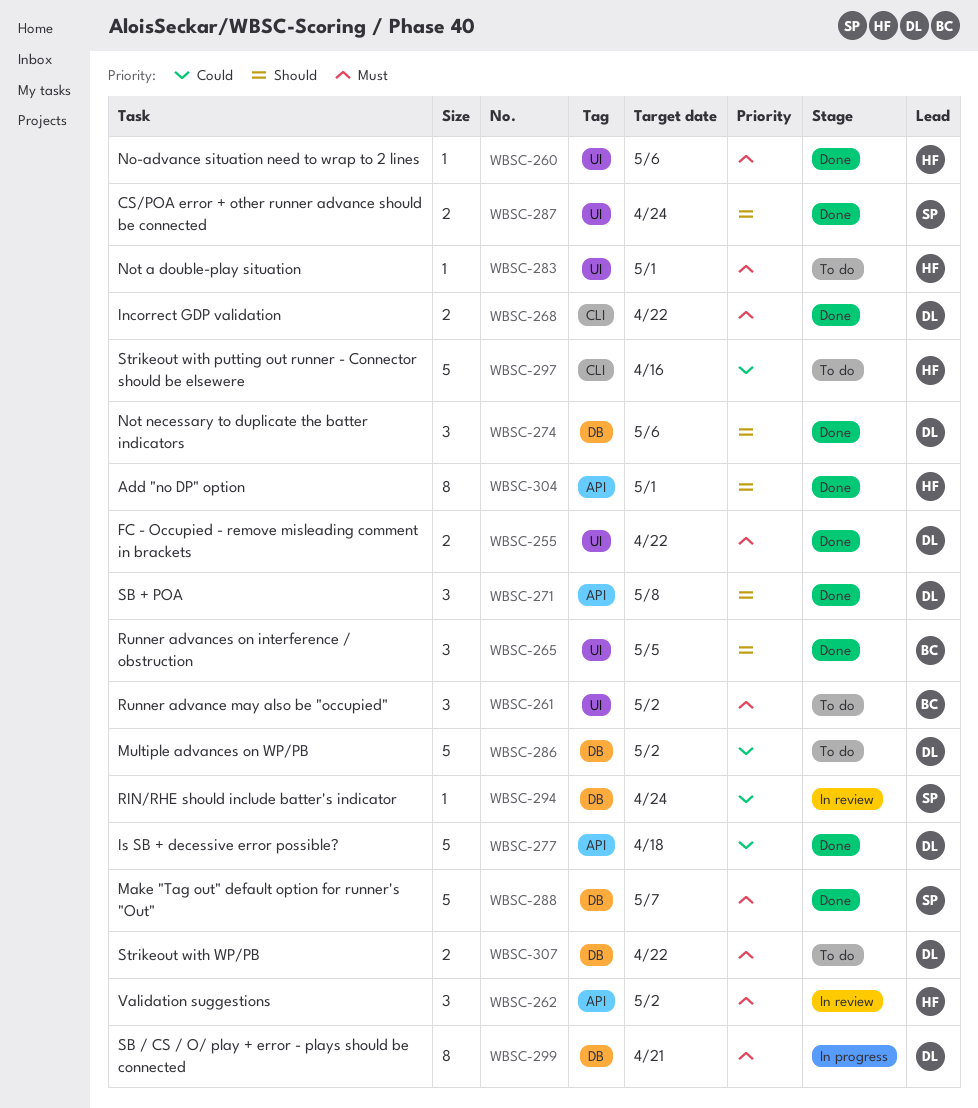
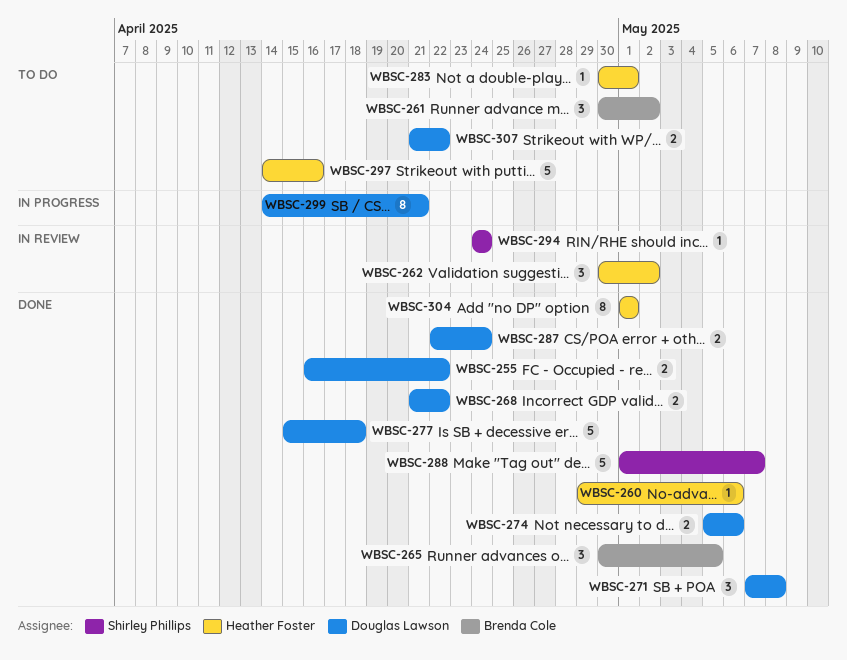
WBSC-274, estimate: 3 -> 2
WBSC-286: present -> none
WBSC-287, owner: Shirley Phillips -> Douglas Lawson

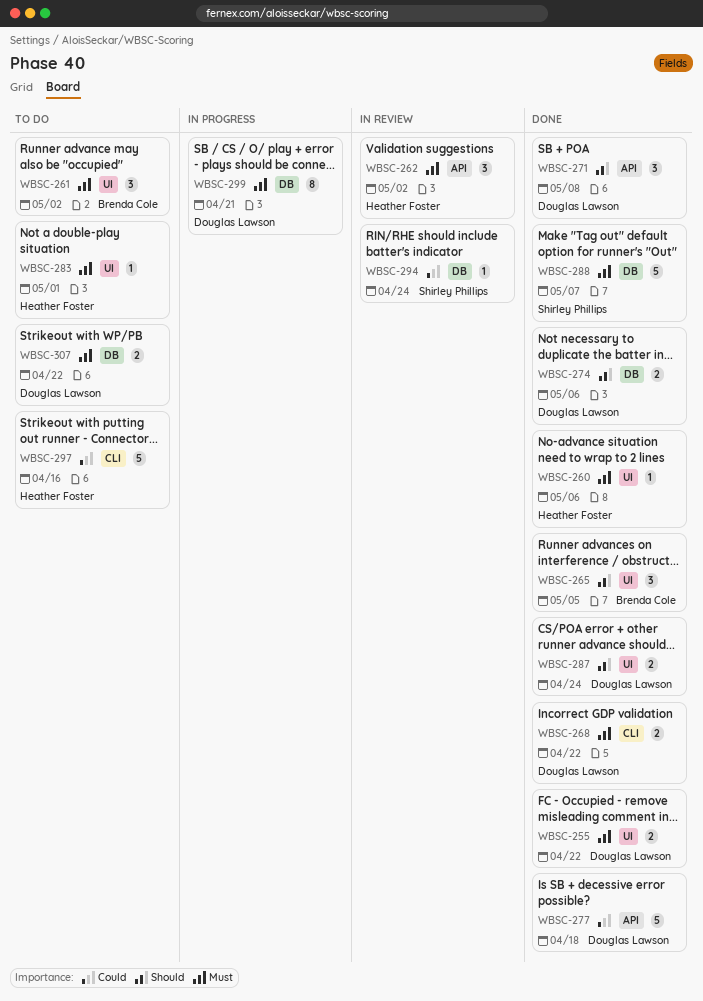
WBSC-304: present -> none

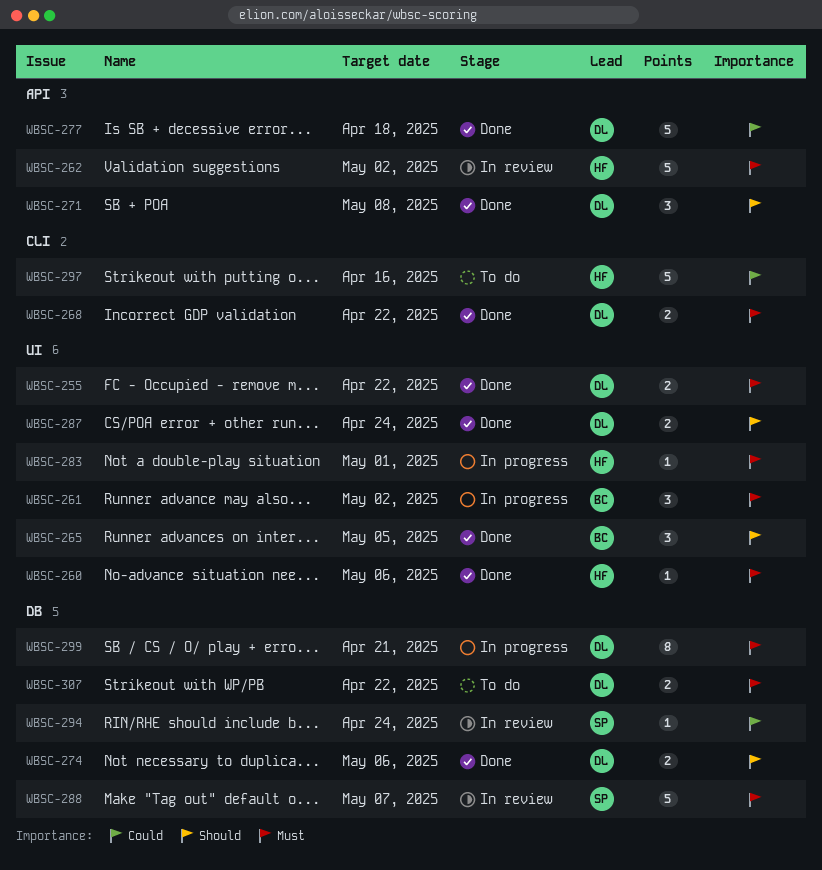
WBSC-261, status: To do -> In progress
WBSC-262, estimate: 3 -> 5
WBSC-283, status: To do -> In progress
WBSC-288, status: Done -> In review

